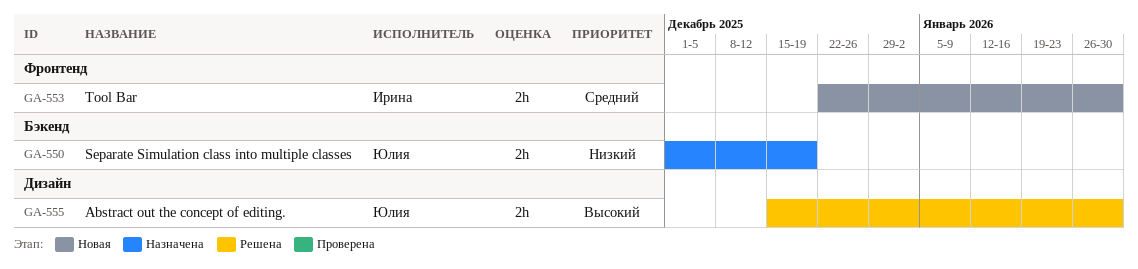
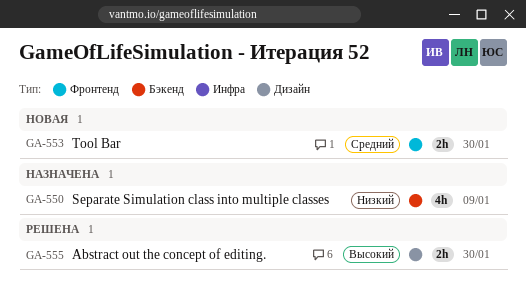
GA-550, estimate: 2h -> 4h
GA-550, due: Dec 19 -> Jan 9

